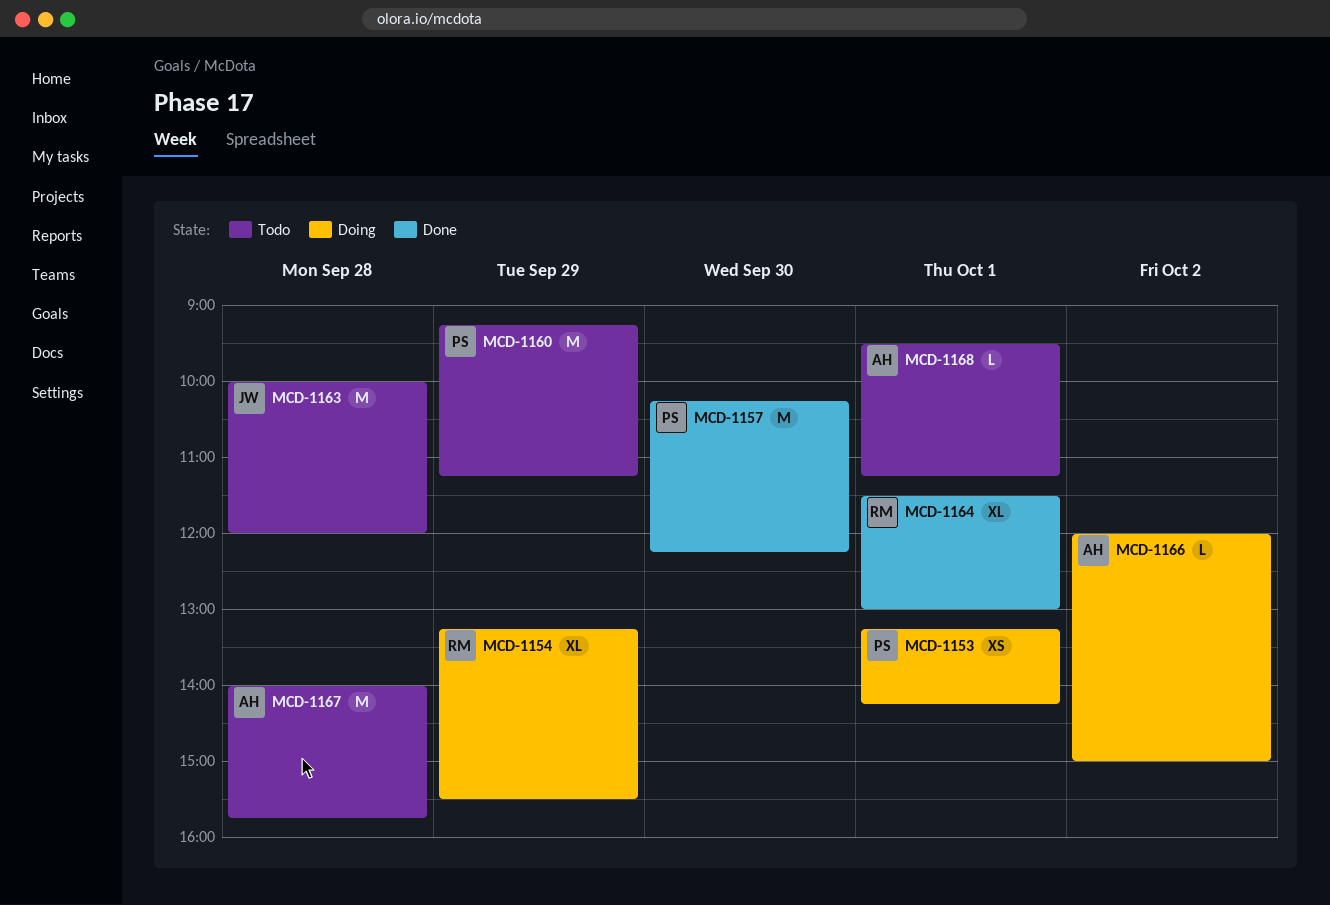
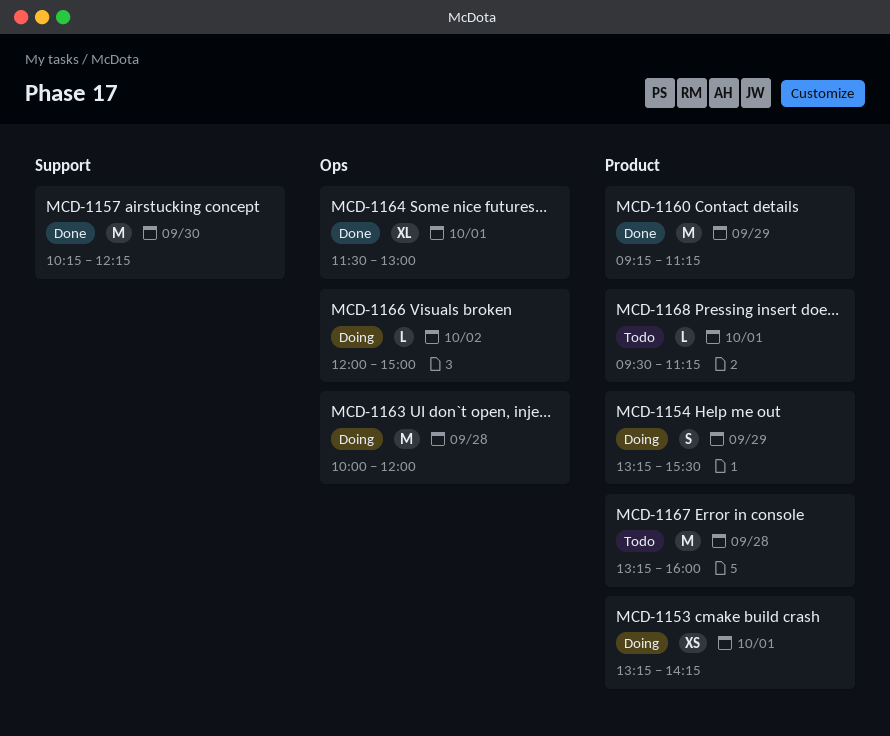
MCD-1154, estimate: XL -> S
MCD-1160, status: Todo -> Done
MCD-1163, status: Todo -> Doing
MCD-1167, begins: 14:00 -> 13:15
MCD-1167, ends: 15:45 -> 16:00

